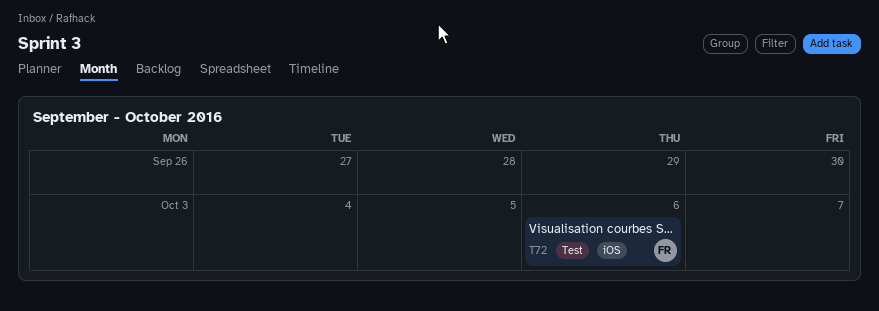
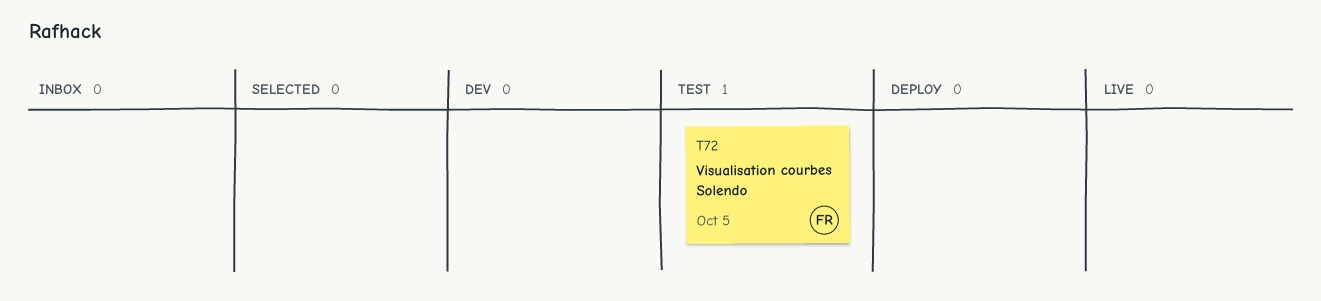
T72, due: Oct 6 -> Oct 5

